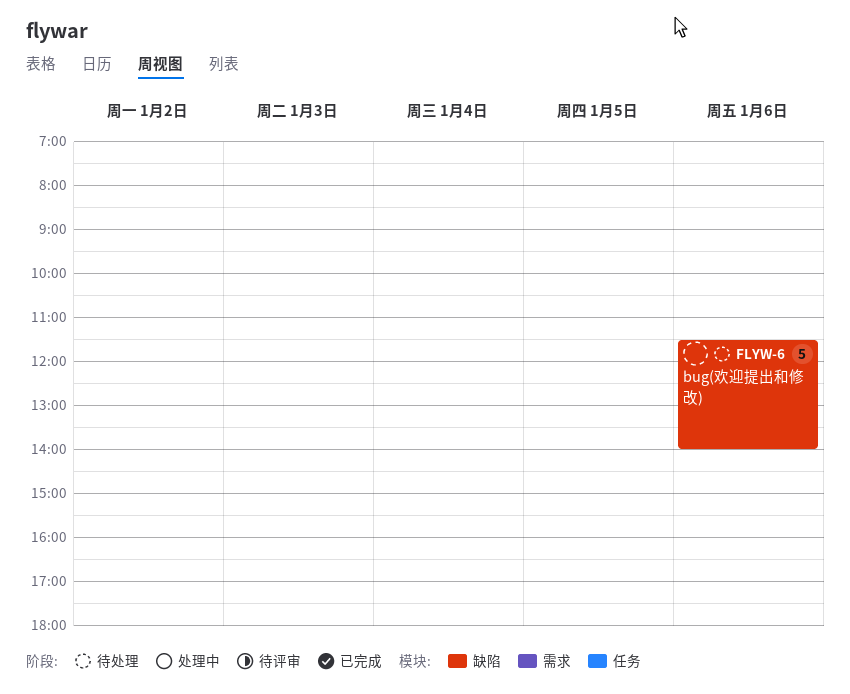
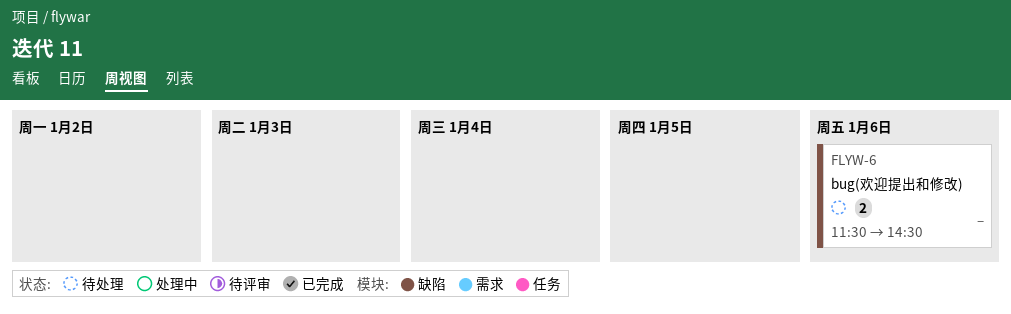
FLYW-6, estimate: 5 -> 2
FLYW-6, ends: 14:00 -> 14:30

